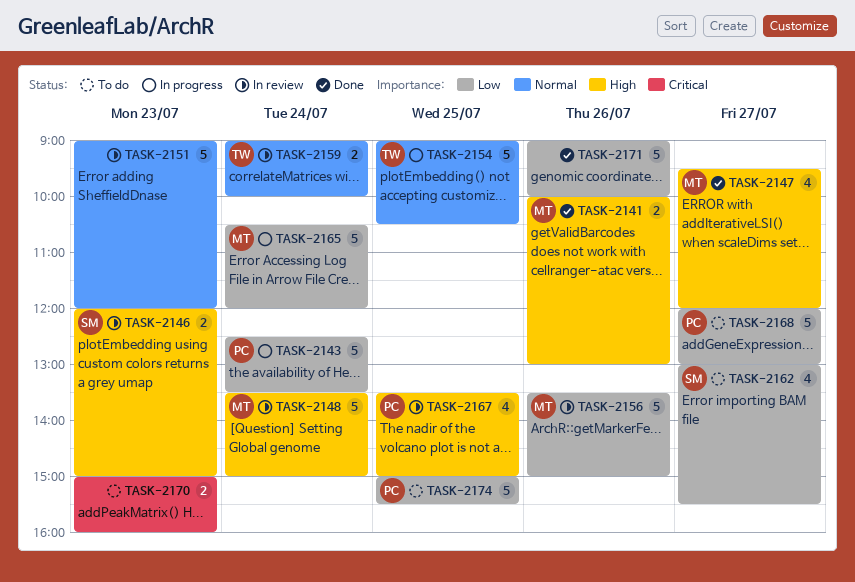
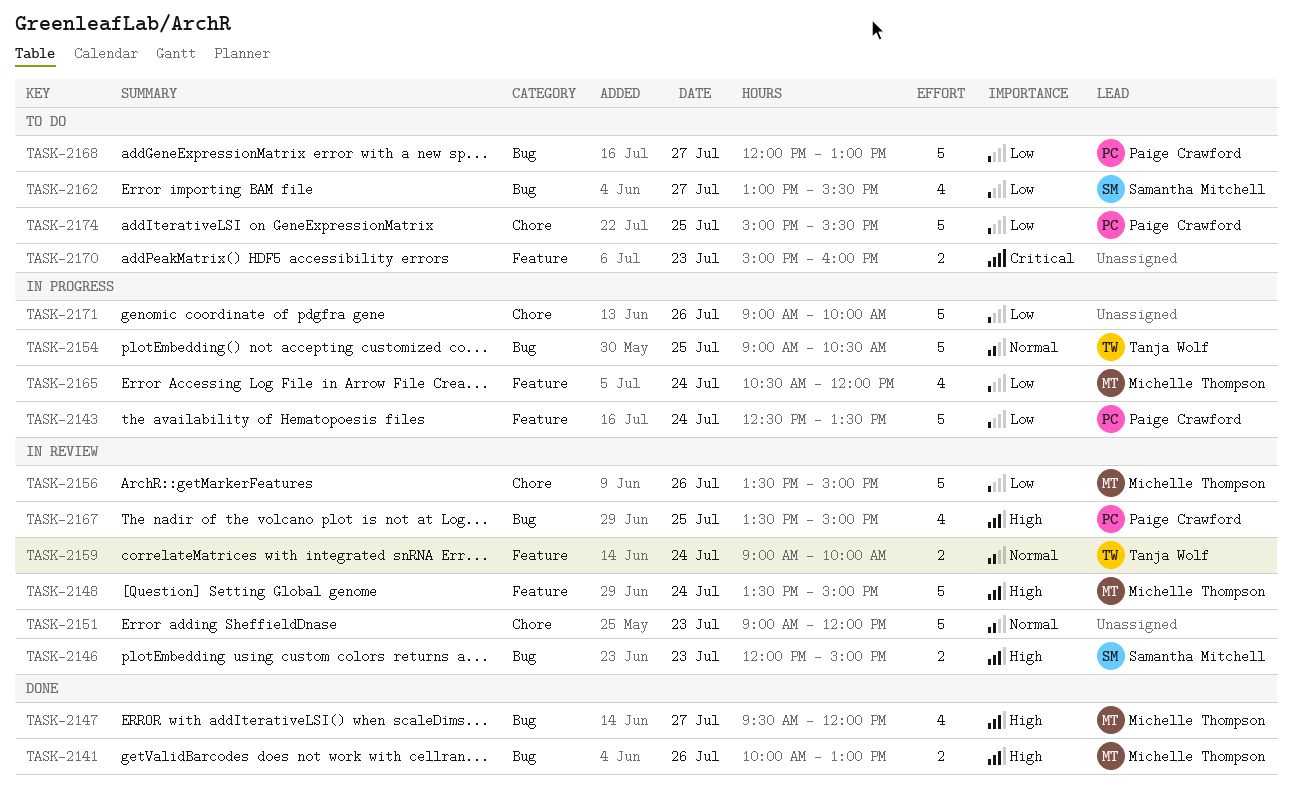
TASK-2165, estimate: 5 -> 4
TASK-2171, status: Done -> In progress

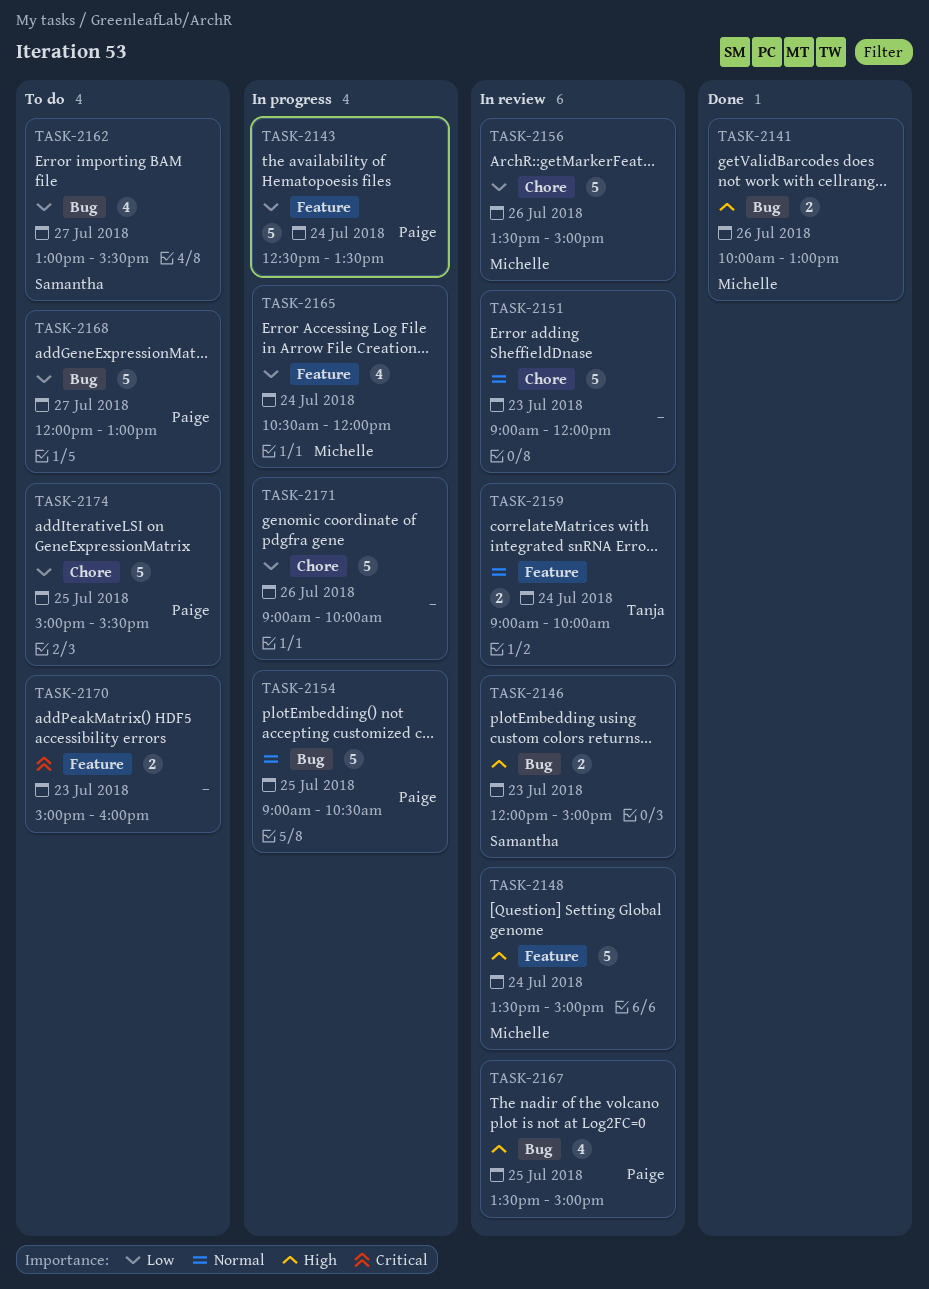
TASK-2147: present -> none
TASK-2154, owner: Tanja Wolf -> Paige Crawford

